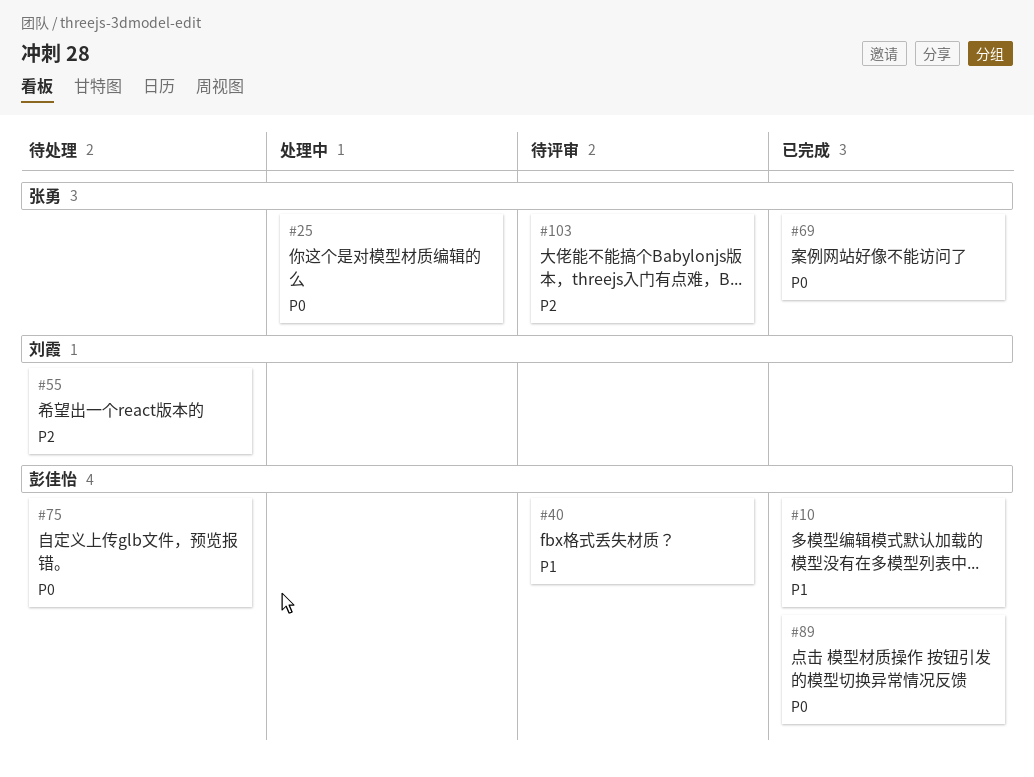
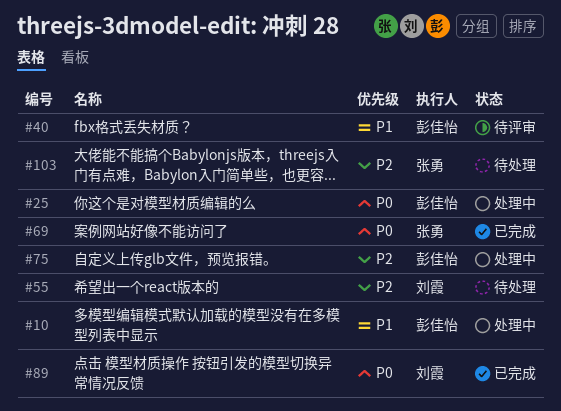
#10, status: 已完成 -> 处理中
#25, owner: 张勇 -> 彭佳怡
#75, status: 待处理 -> 处理中
#75, priority: P0 -> P2
#89, owner: 彭佳怡 -> 刘霞
#103, status: 待评审 -> 待处理

